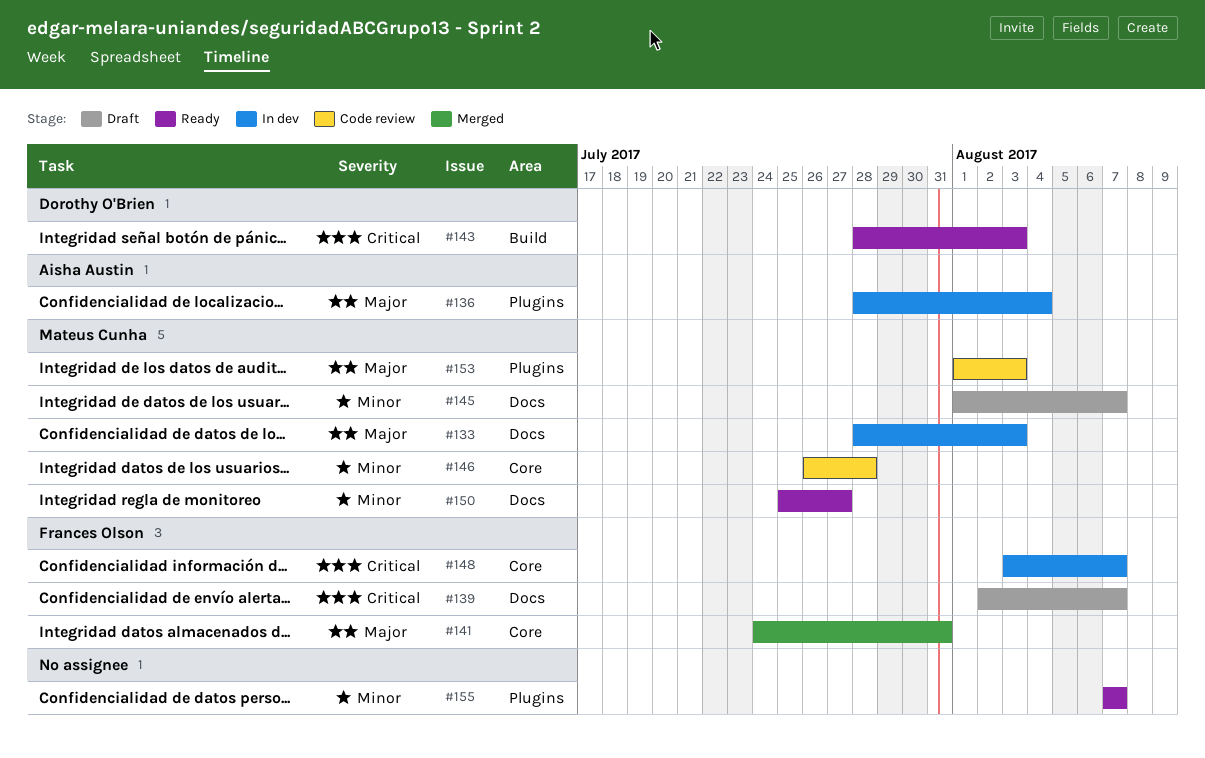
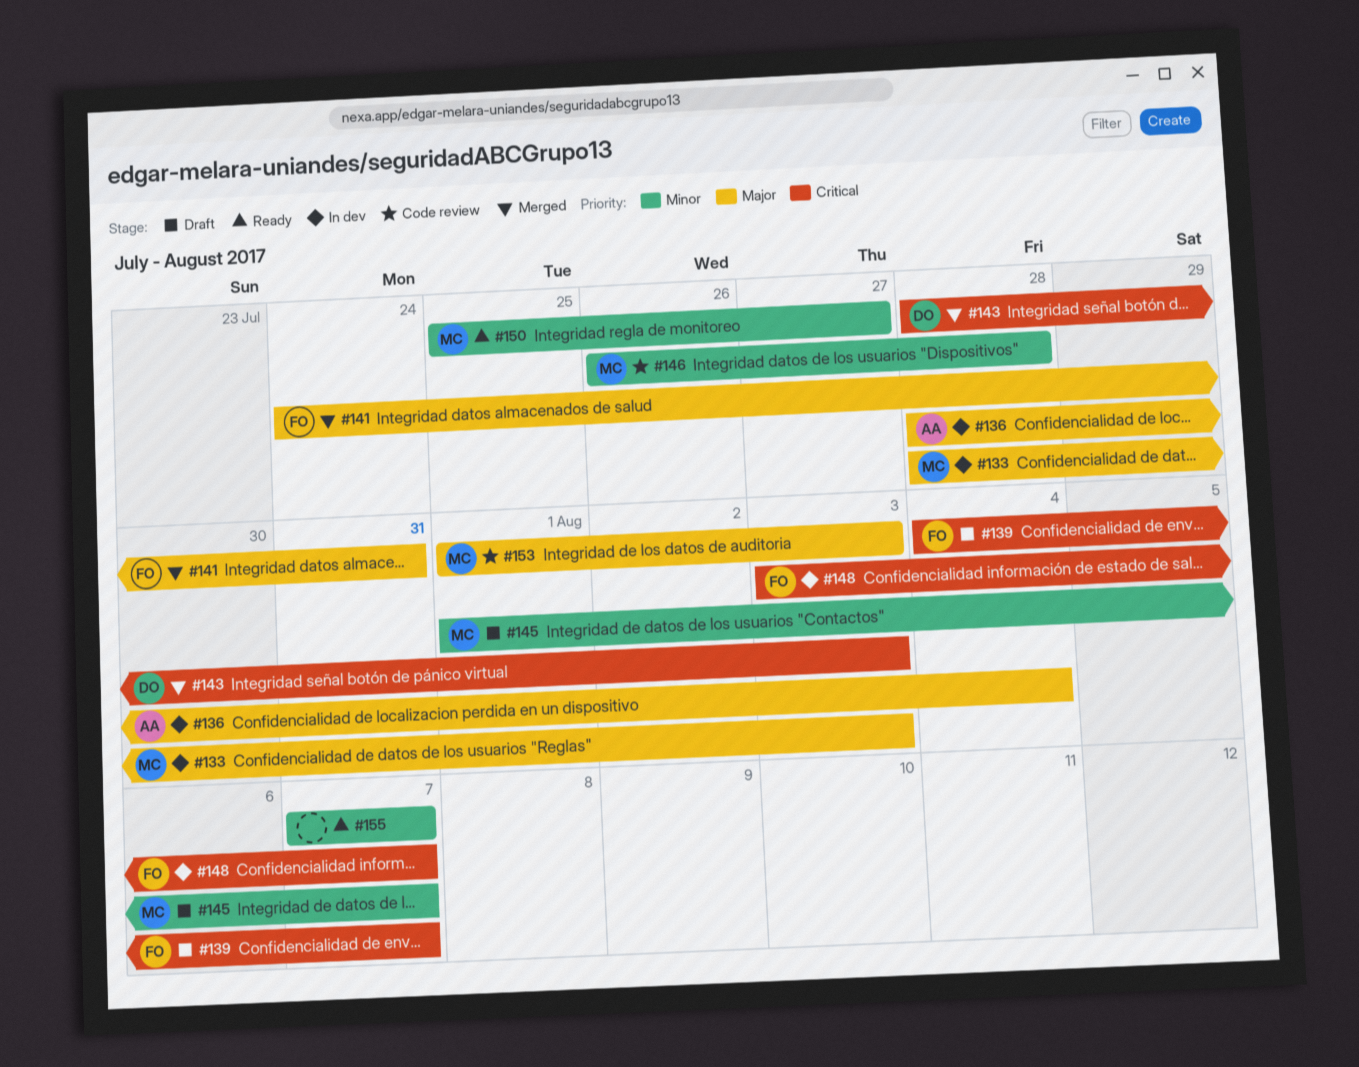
#139, start: Aug 2 -> Aug 4
#143, status: Ready -> Merged

